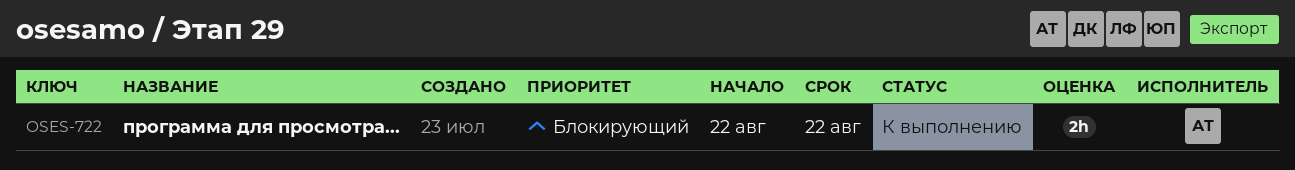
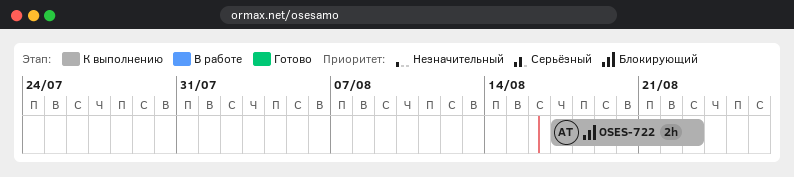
OSES-722, start: Aug 22 -> Aug 17
OSES-722, due: Aug 22 -> Aug 23

